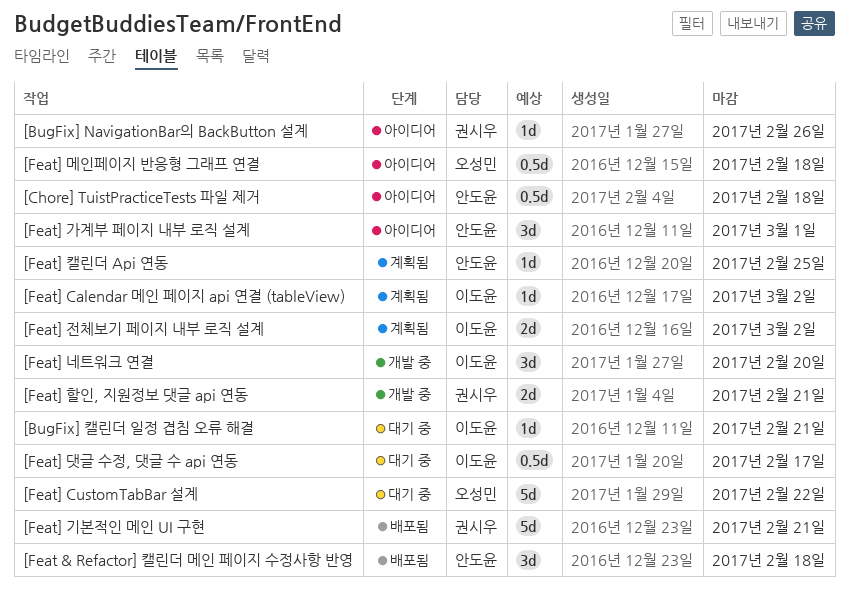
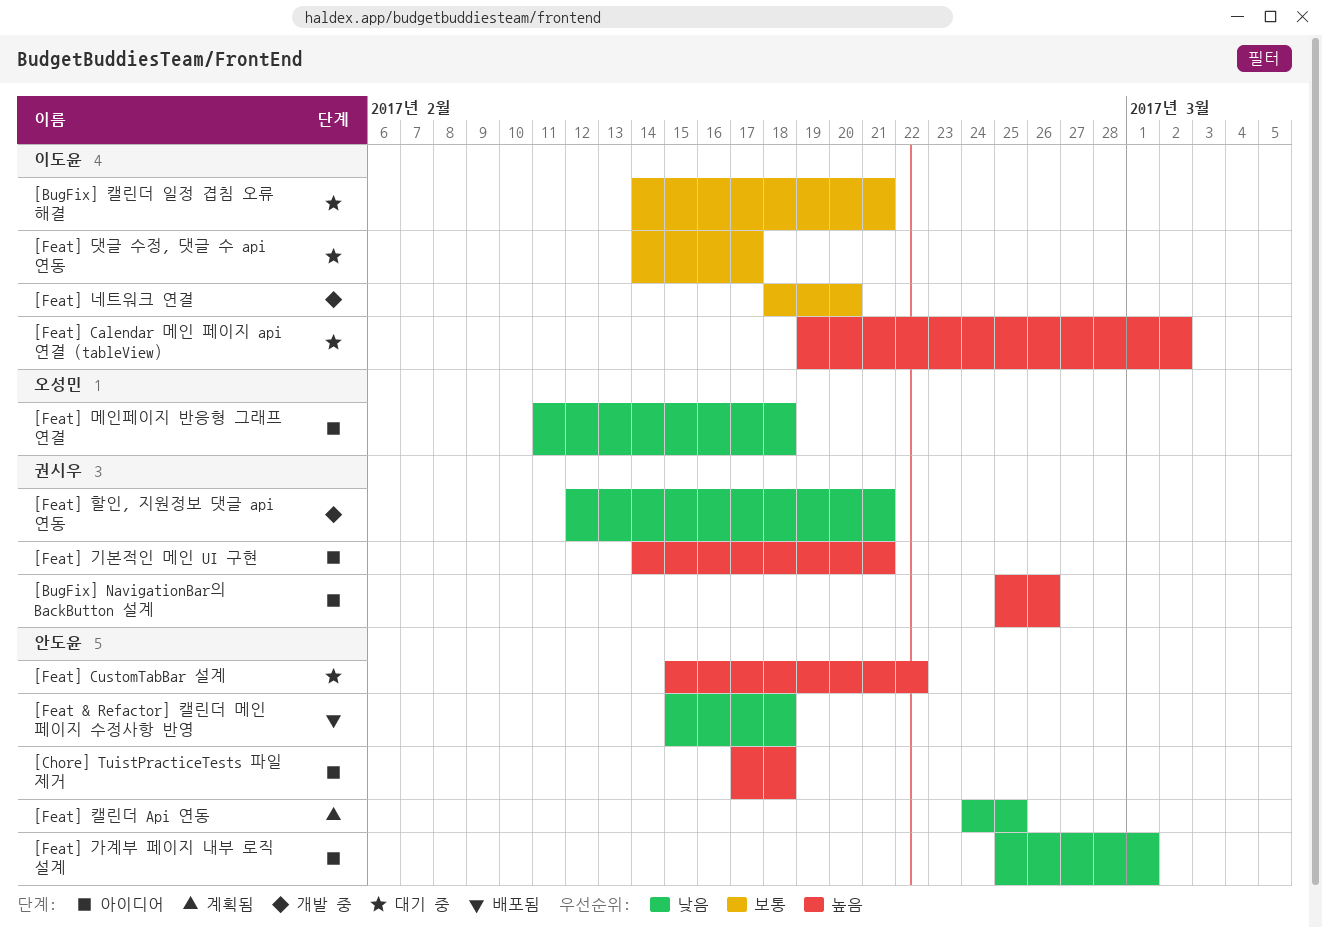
[Feat] Calendar 메인 페이지 api 연결 (tableView), status: 계획됨 -> 대기 중
[Feat] CustomTabBar 설계, owner: 오성민 -> 안도윤
[Feat] 기본적인 메인 UI 구현, status: 배포됨 -> 아이디어
[Feat] 전체보기 페이지 내부 로직 설계: present -> none

